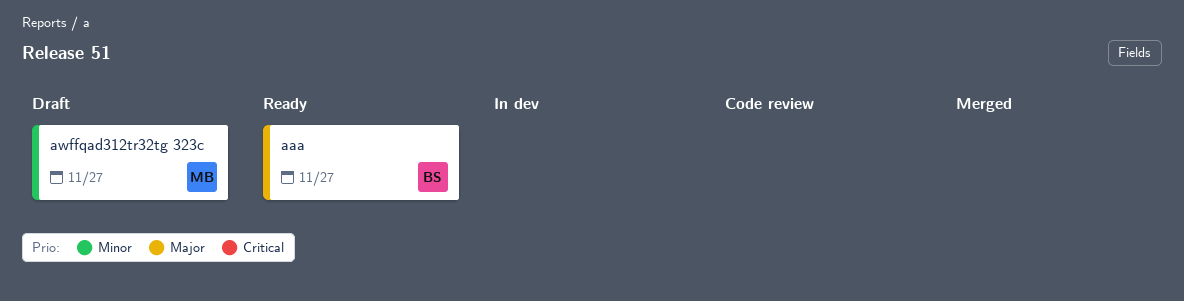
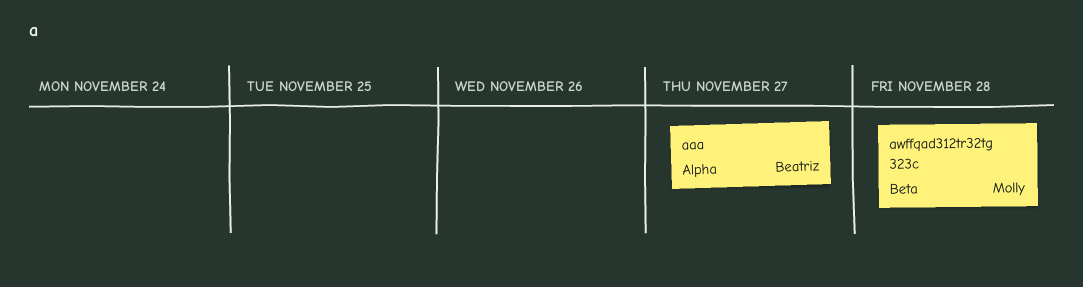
awffqad312tr32tg 323c, due: Nov 27 -> Nov 28

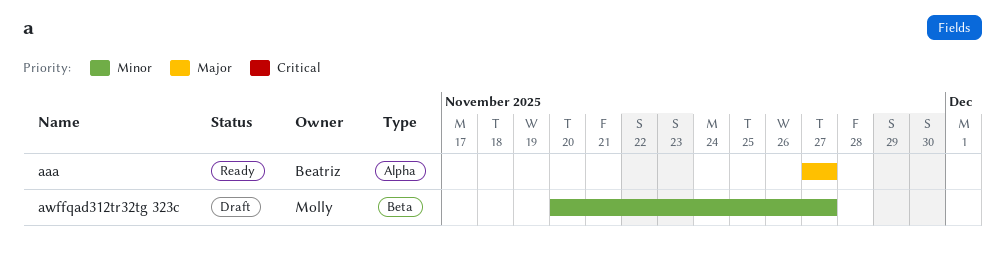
awffqad312tr32tg 323c, due: Nov 28 -> Nov 27

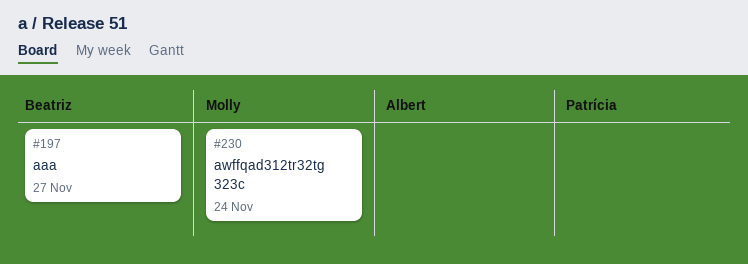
awffqad312tr32tg 323c, due: Nov 27 -> Nov 24

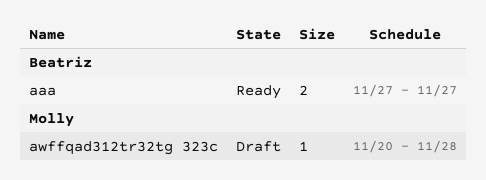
awffqad312tr32tg 323c, due: Nov 24 -> Nov 28

